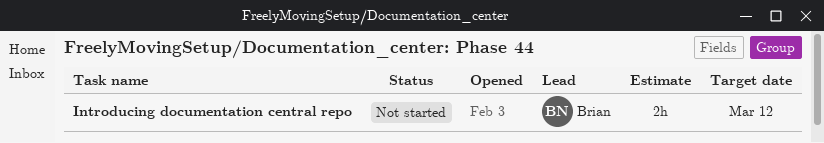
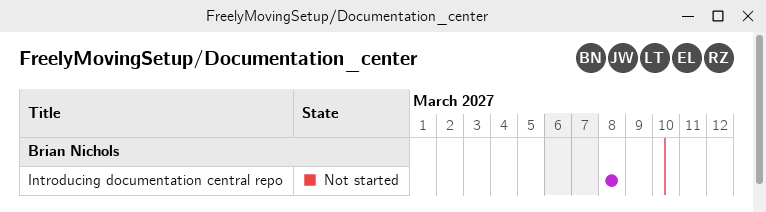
Introducing documentation central repo, due: Mar 12 -> Mar 8

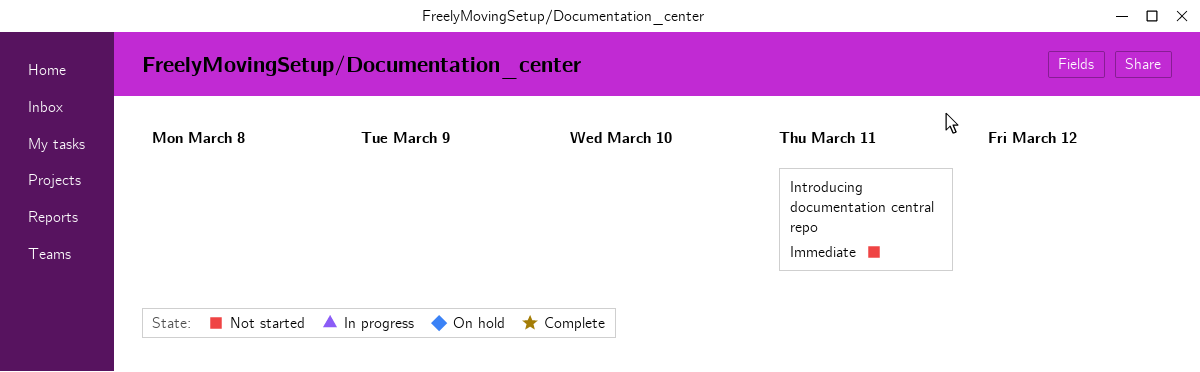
Introducing documentation central repo, due: Mar 8 -> Mar 11

